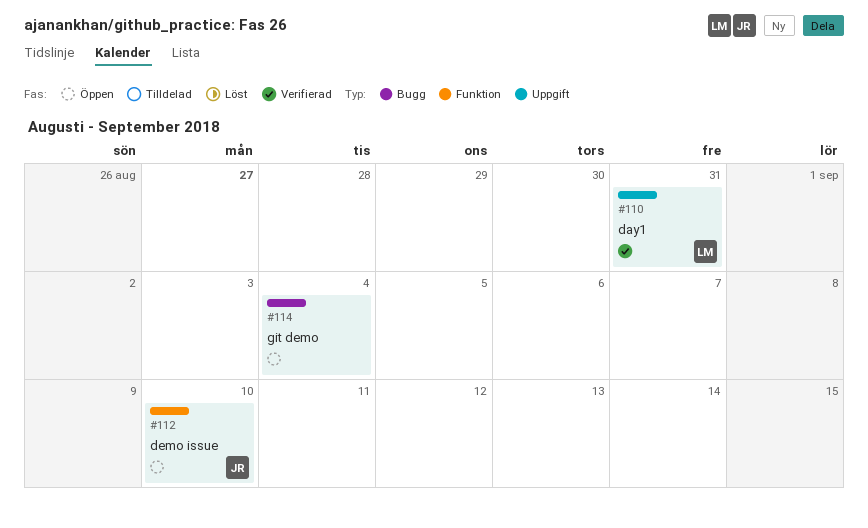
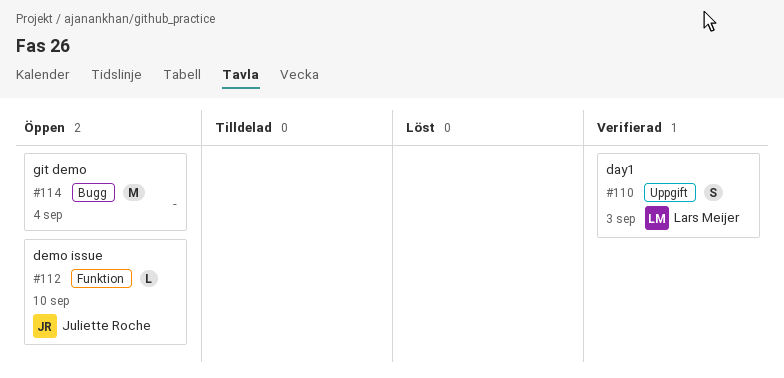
#110, due: Aug 31 -> Sep 3

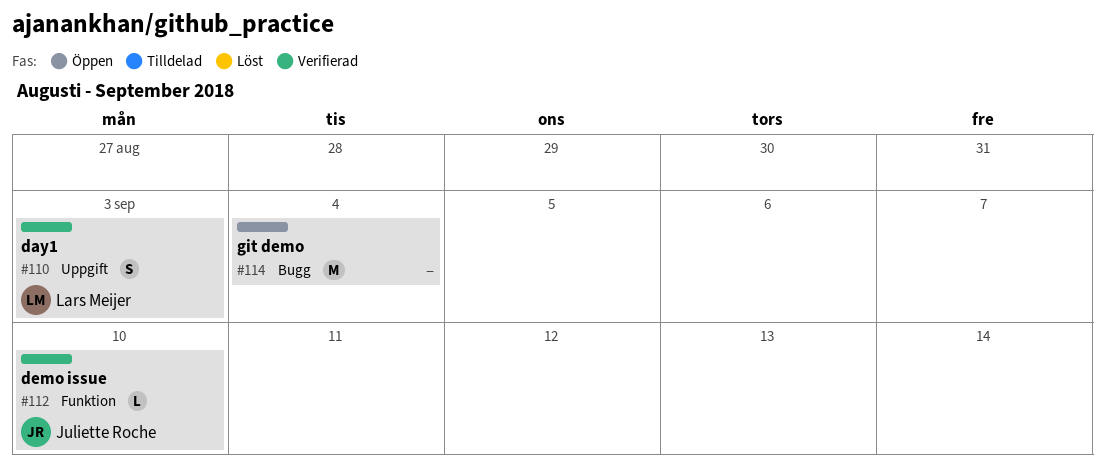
#112, status: Öppen -> Verifierad

